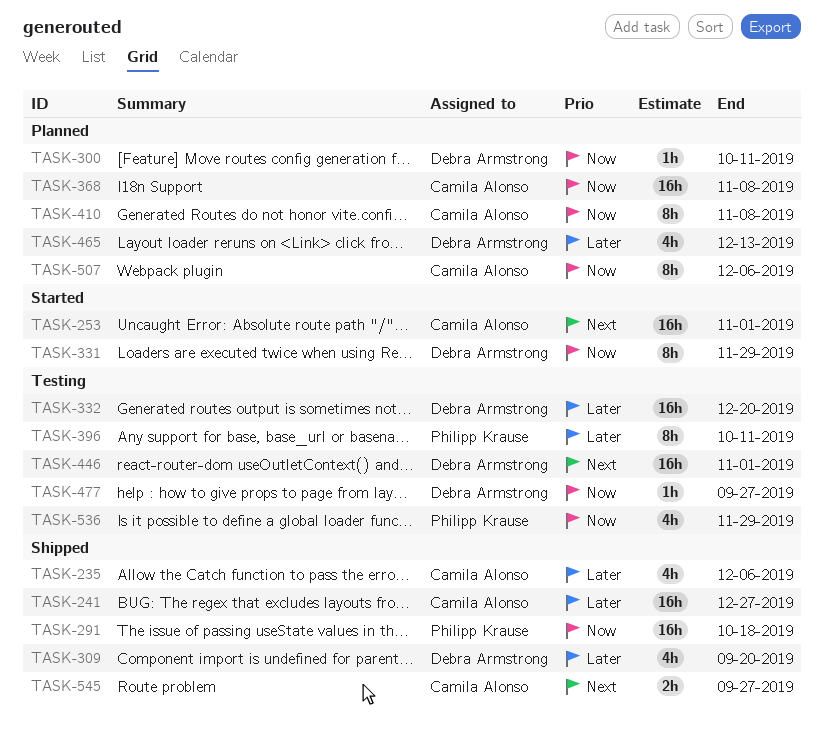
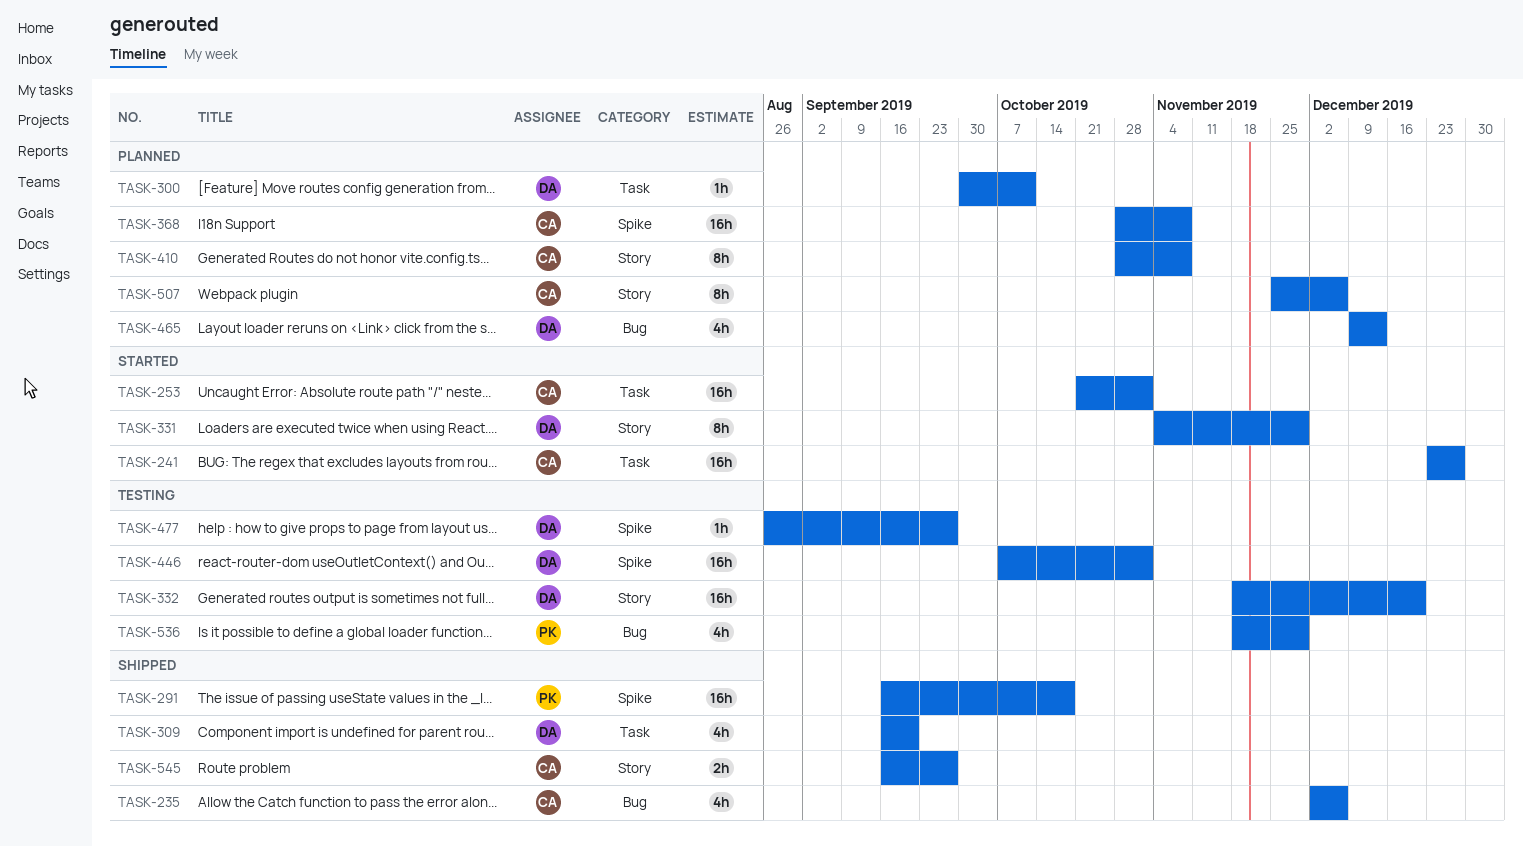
TASK-241, status: Shipped -> Started
TASK-396: present -> none

